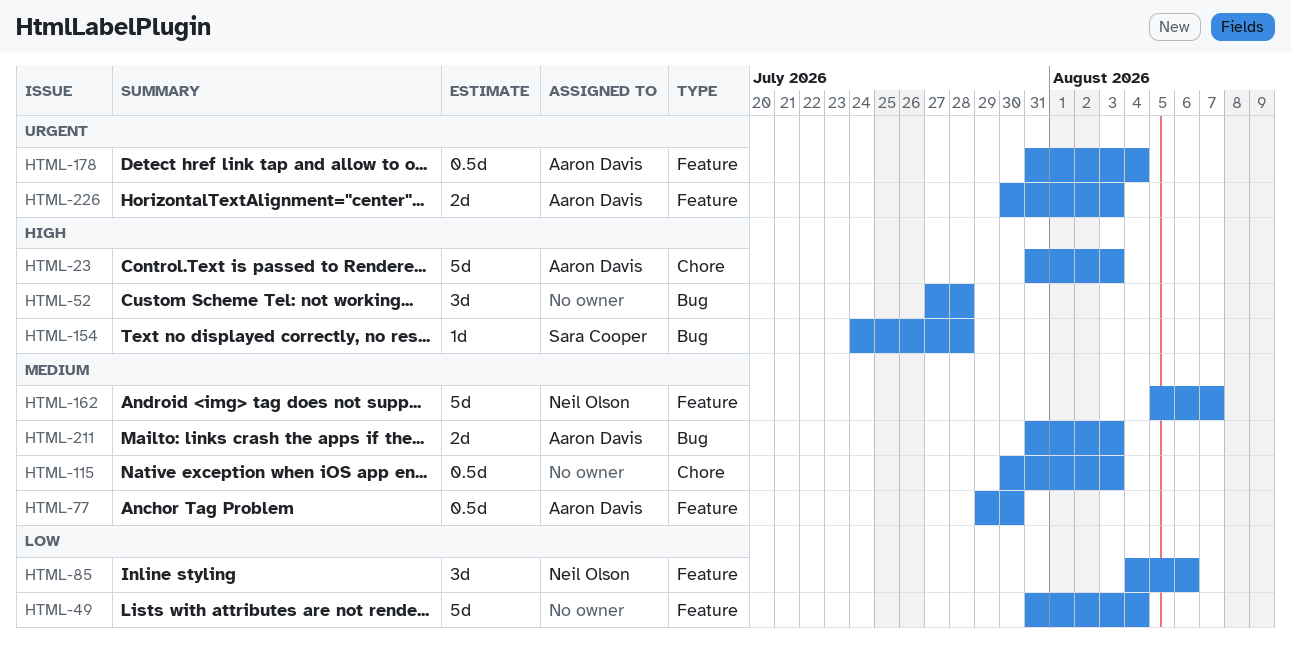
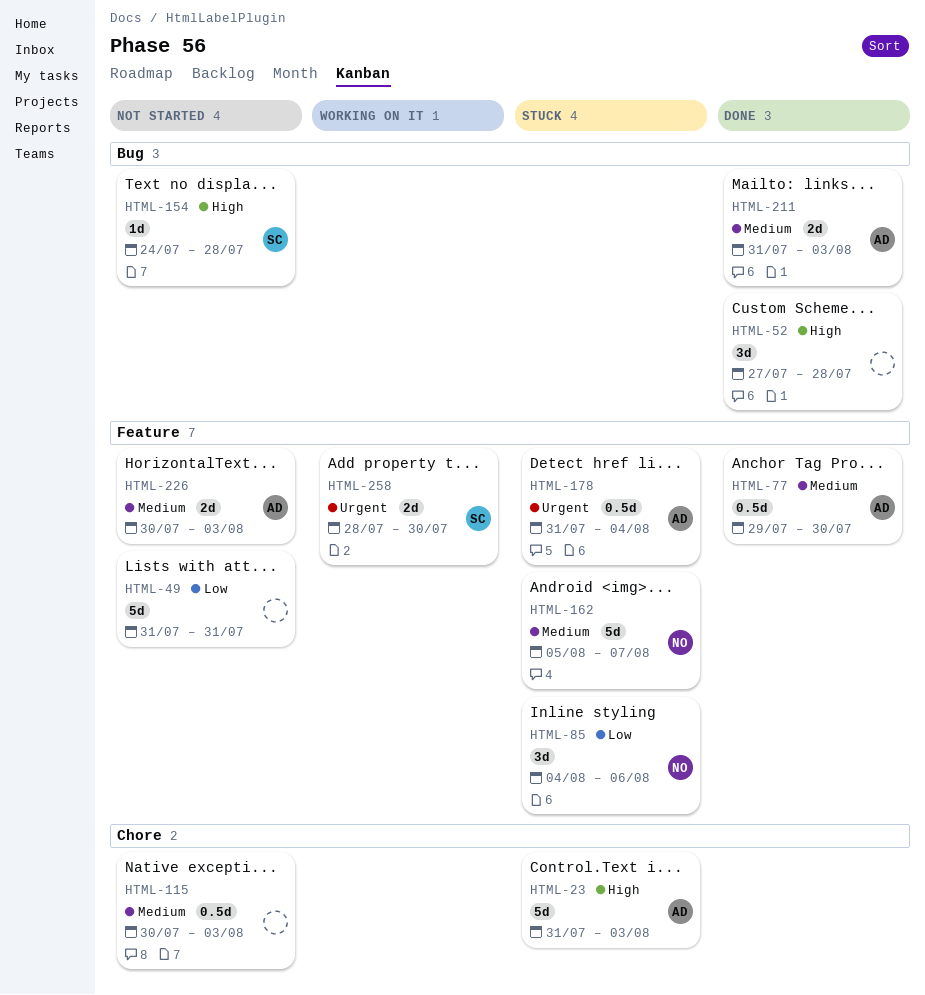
HTML-49, due: Aug 4 -> Jul 31
HTML-226, priority: Urgent -> Medium
HTML-258: none -> present

